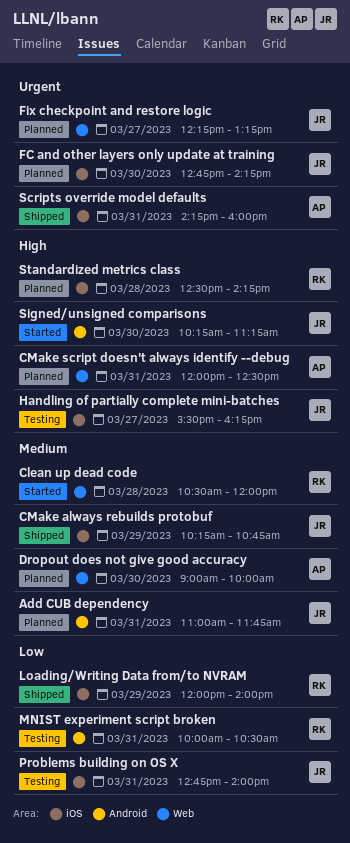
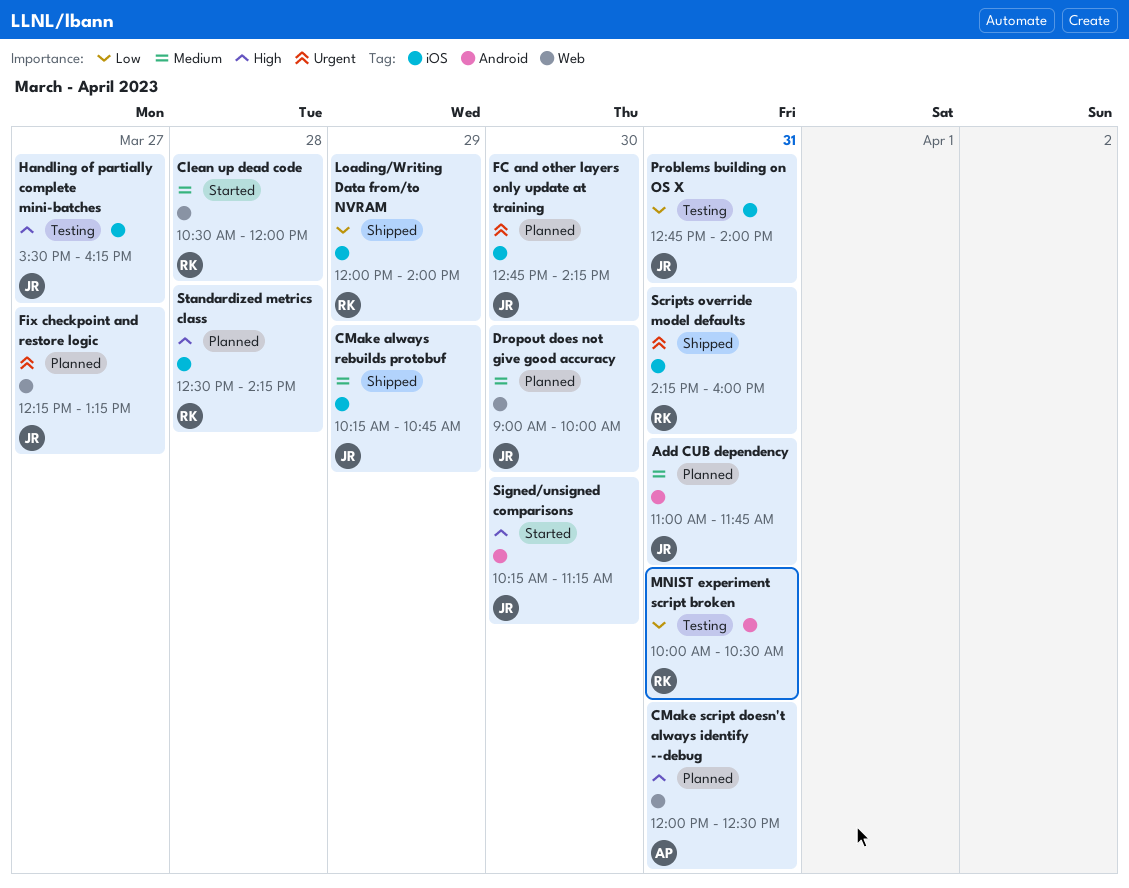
Dropout does not give good accuracy, owner: AP -> JR
Scripts override model defaults, owner: AP -> RK

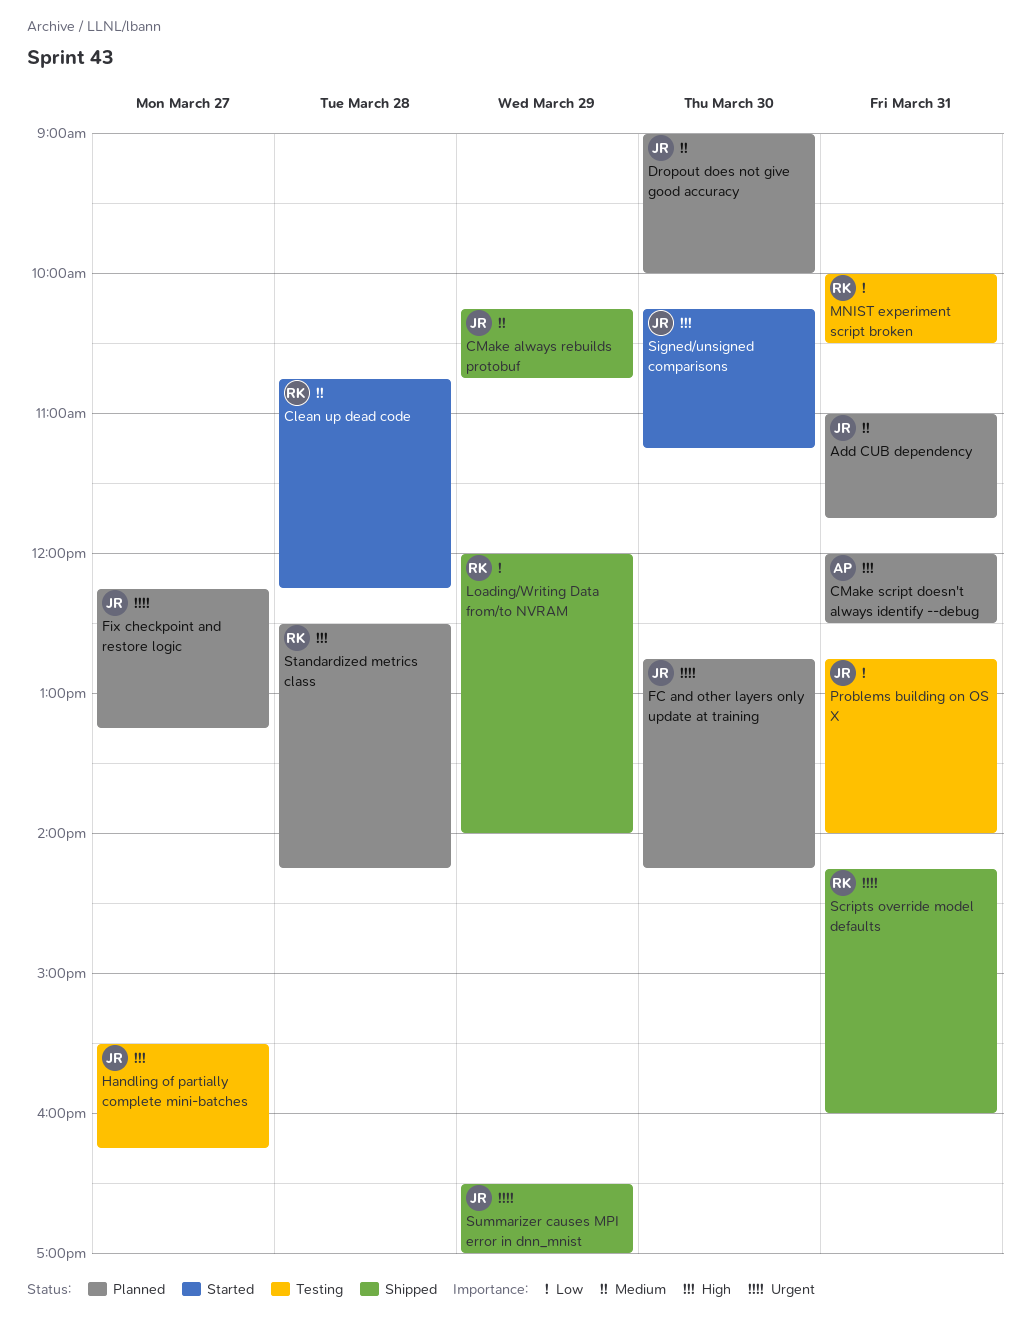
Clean up dead code, begins: 10:30 -> 10:45
Clean up dead code, ends: 12:00 -> 12:15
Summarizer causes MPI error in dnn_mnist: none -> present

